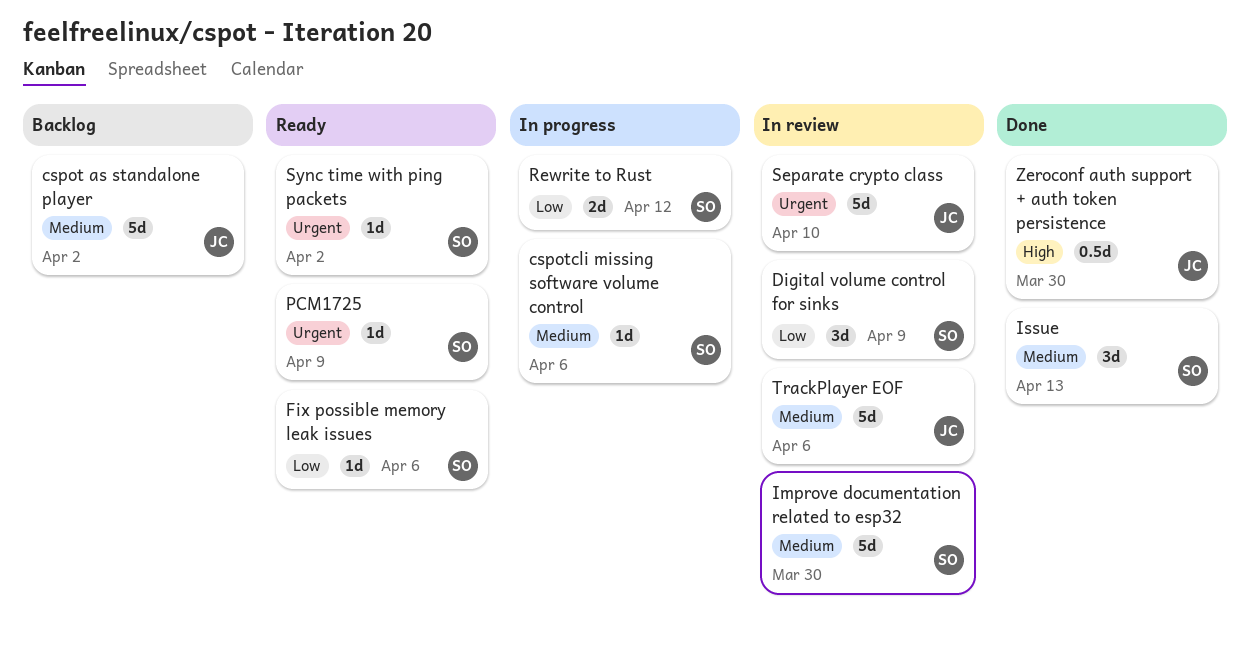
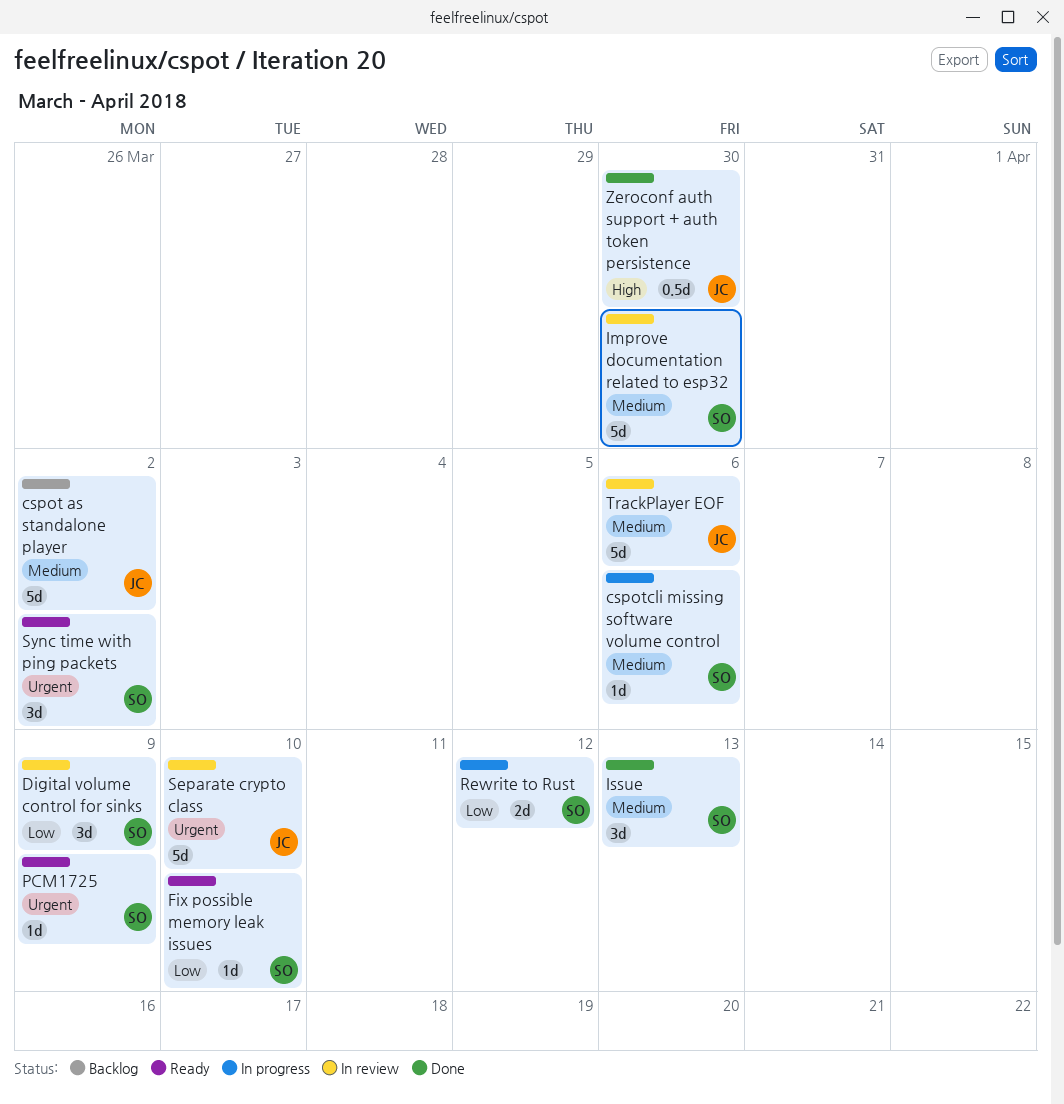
Fix possible memory leak issues, due: Apr 6 -> Apr 10
Sync time with ping packets, estimate: 1d -> 3d

